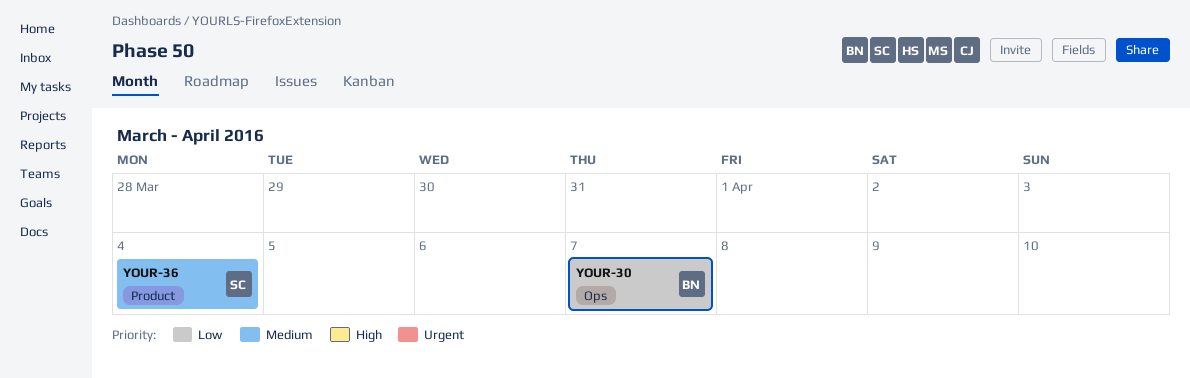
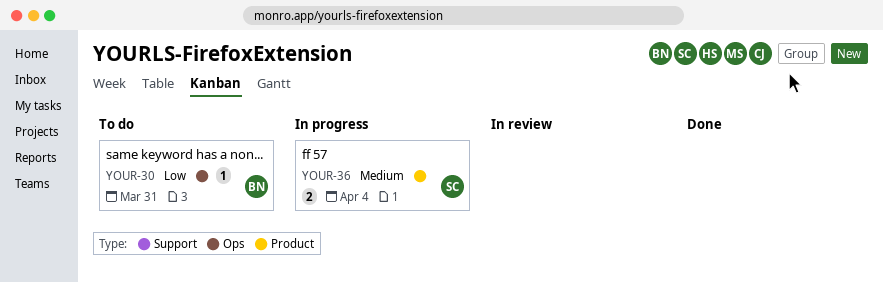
YOUR-30, due: Apr 7 -> Mar 31

